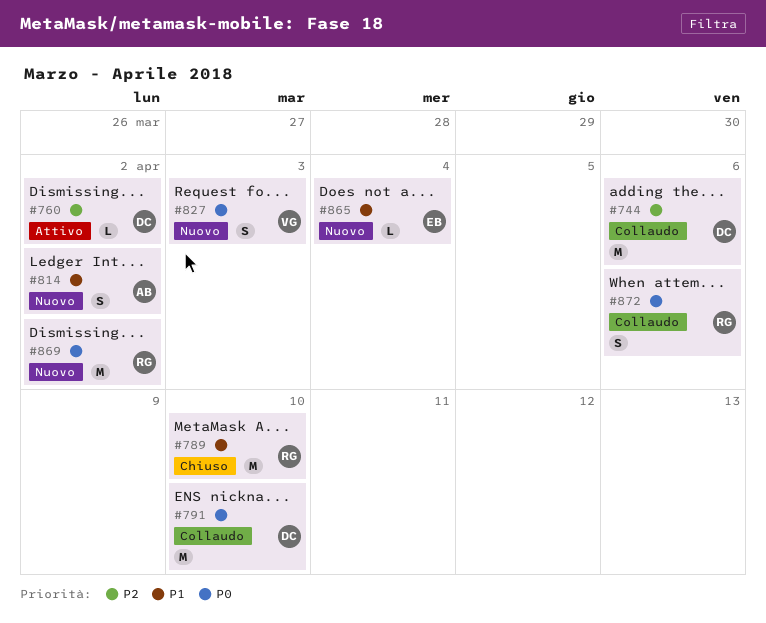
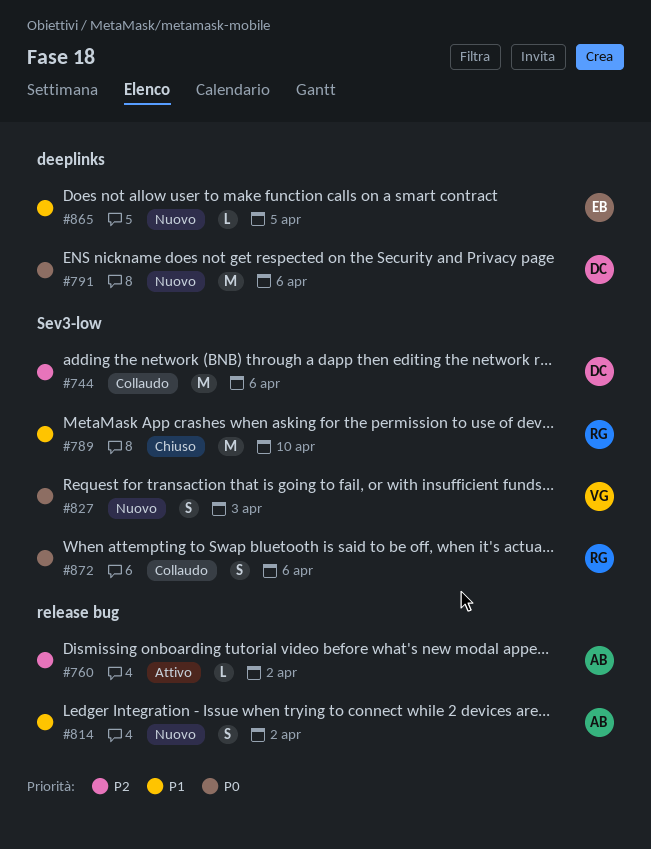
#760, owner: DC -> AB
#791, status: Collaudo -> Nuovo
#791, due: Apr 10 -> Apr 6
#865, due: Apr 4 -> Apr 5
#869: present -> none

